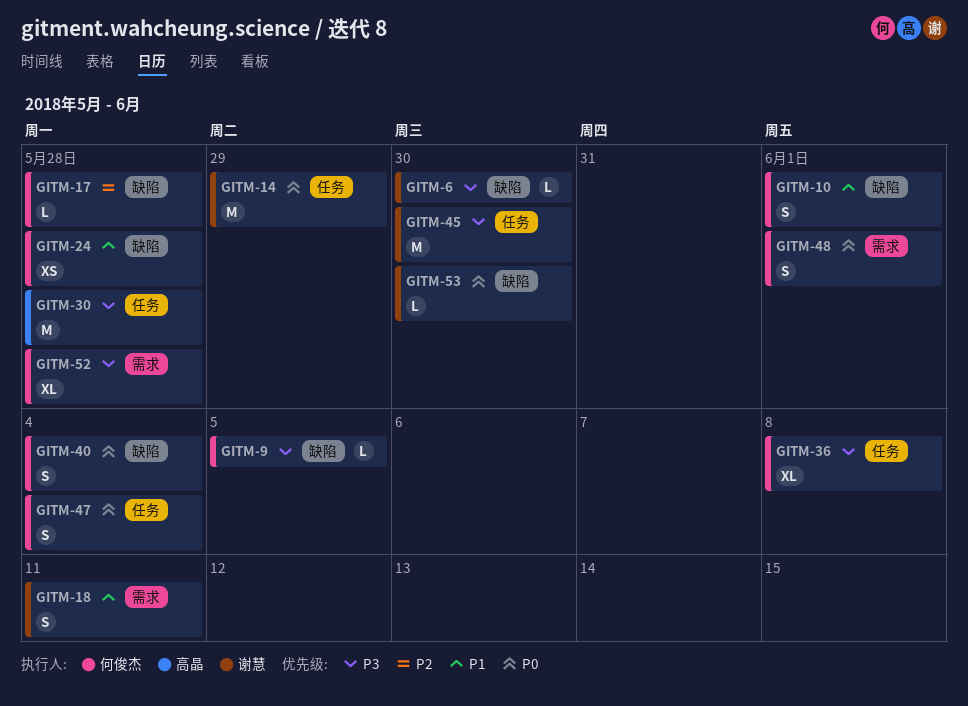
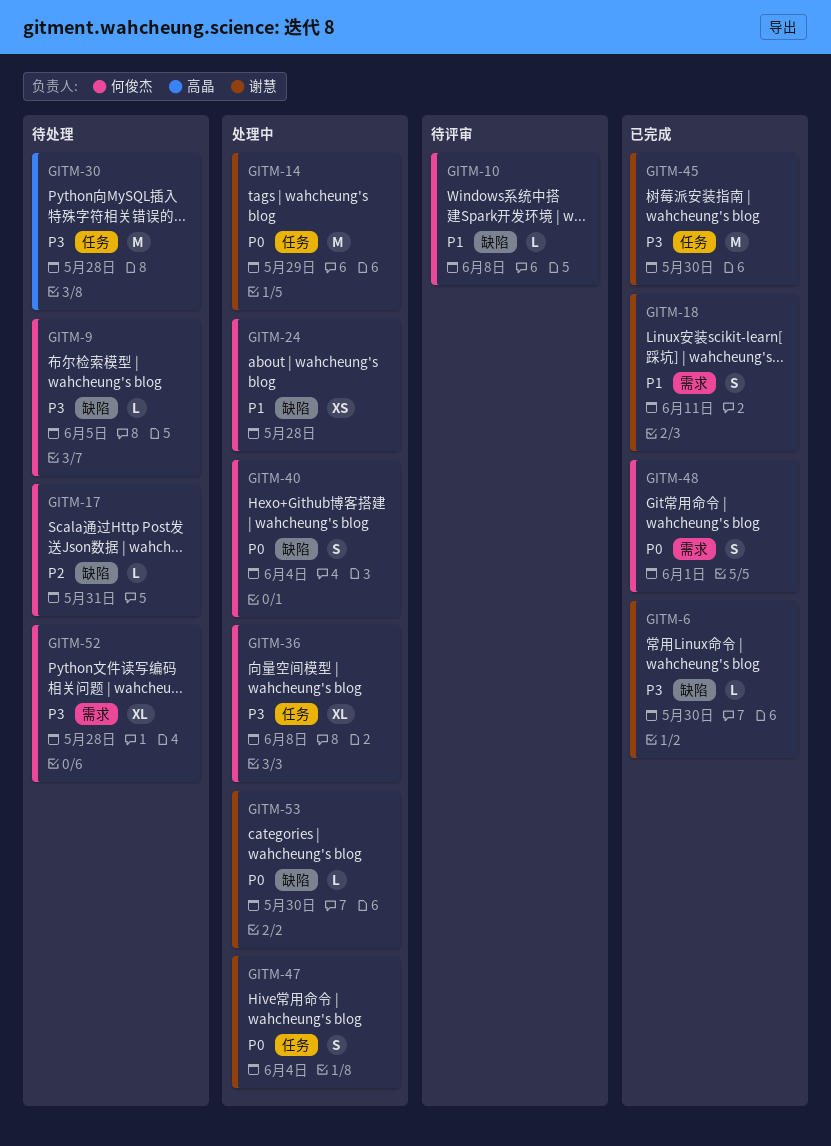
GITM-10, estimate: S -> L
GITM-10, due: Jun 1 -> Jun 8
GITM-17, due: May 28 -> May 31
GITM-47, owner: 何俊杰 -> 谢慧

